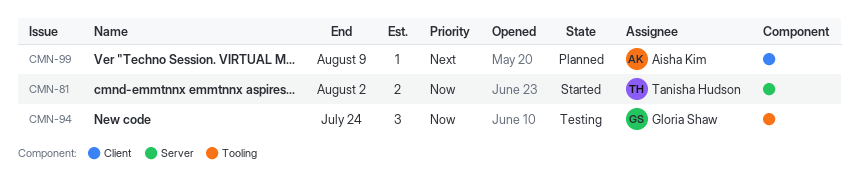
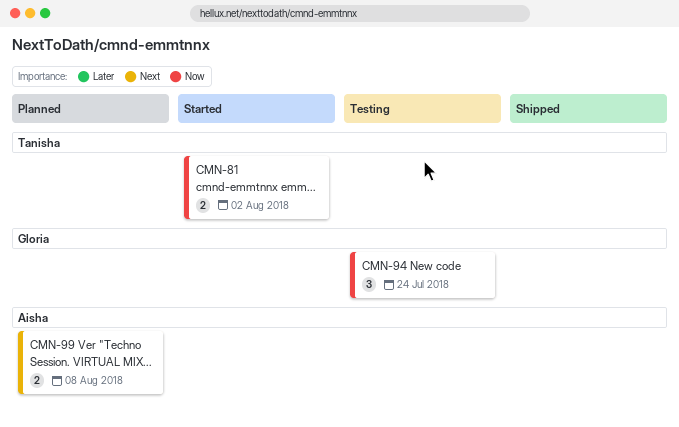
CMN-99, estimate: 1 -> 2
CMN-99, due: Aug 9 -> Aug 8

